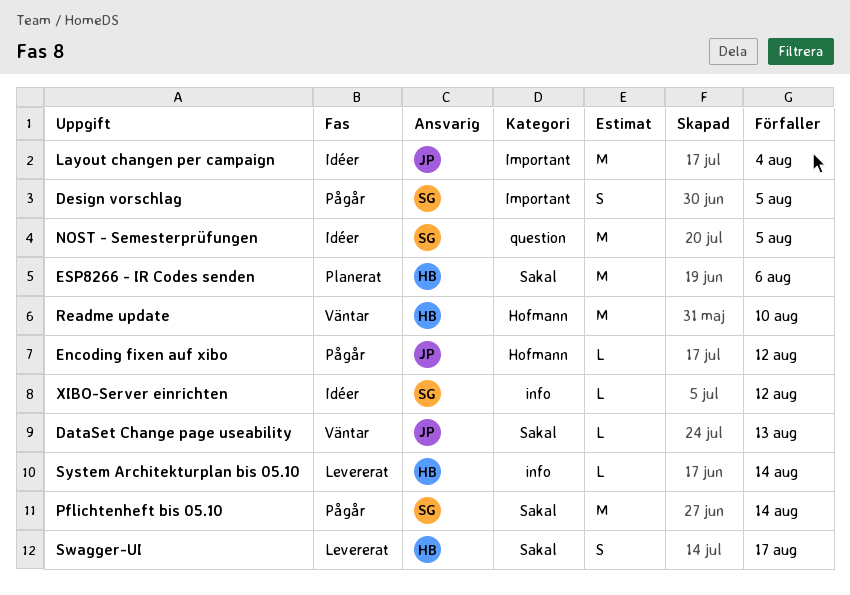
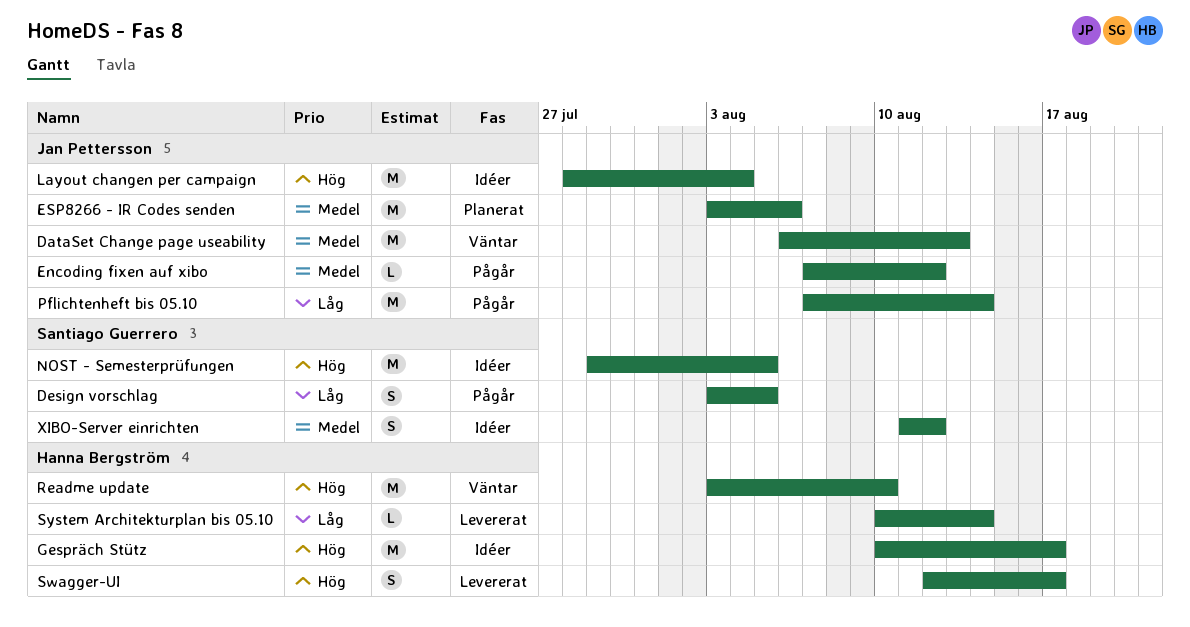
DataSet Change page useability, estimate: L -> M
ESP8266 - IR Codes senden, owner: Hanna Bergström -> Jan Pettersson
Gespräch Stütz: none -> present
Pflichtenheft bis 05.10, owner: Santiago Guerrero -> Jan Pettersson
XIBO-Server einrichten, estimate: L -> S

